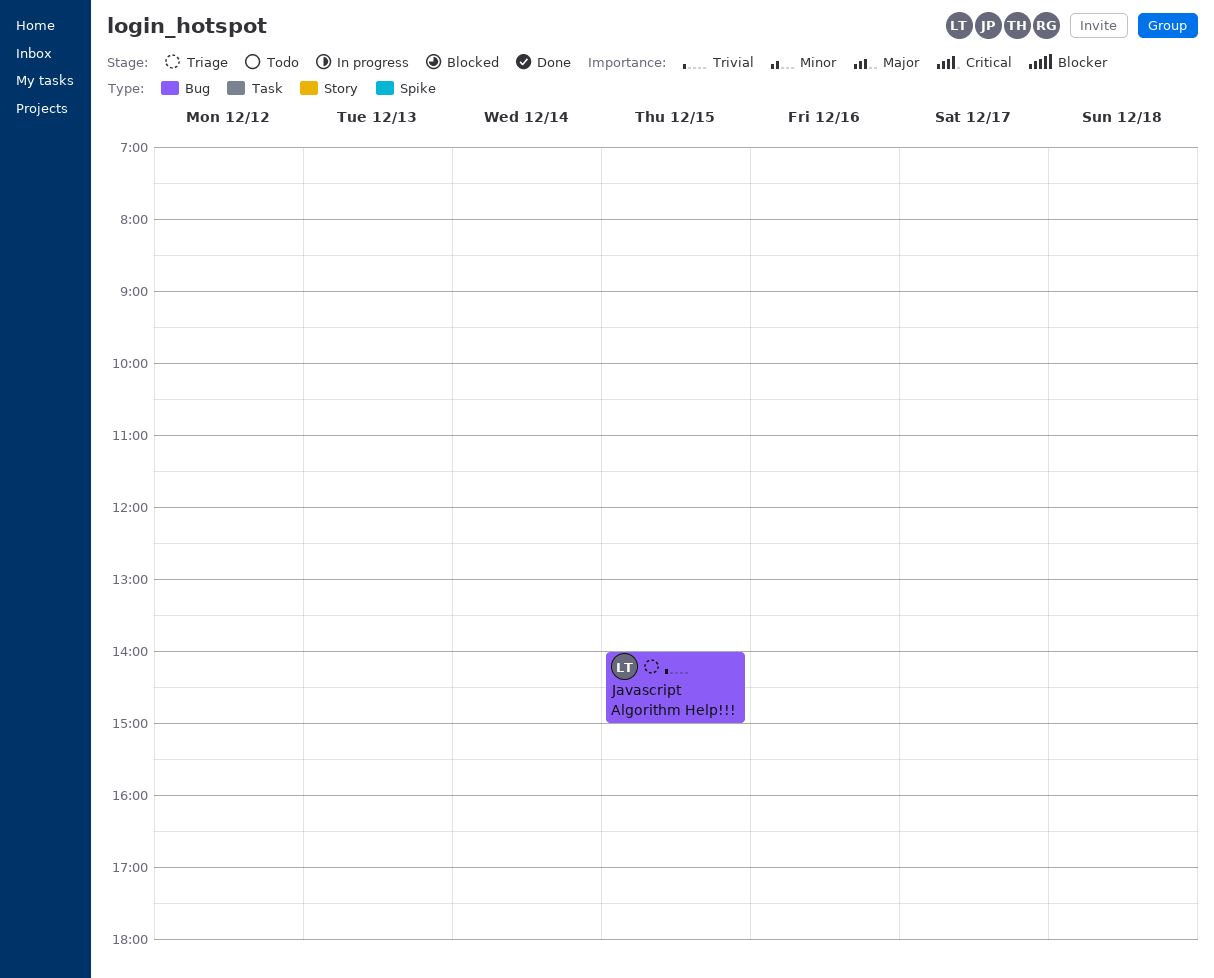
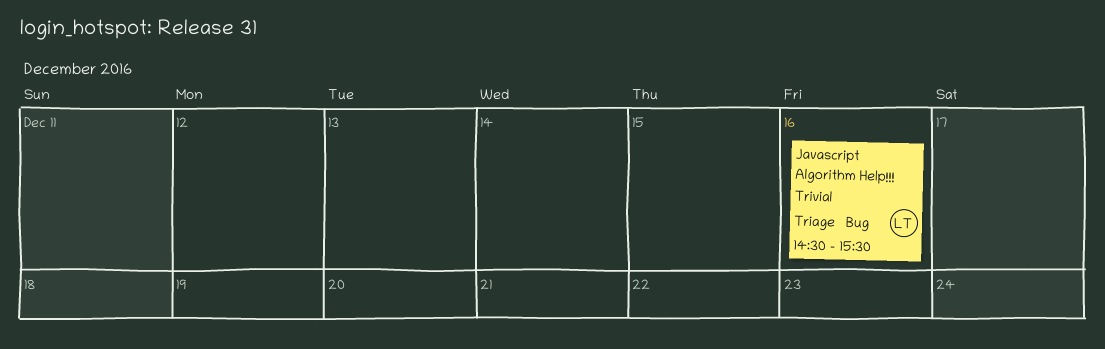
Javascript Algorithm Help!!!, day: Dec 15 -> Dec 16
Javascript Algorithm Help!!!, begins: 14:00 -> 14:30
Javascript Algorithm Help!!!, ends: 15:00 -> 15:30

